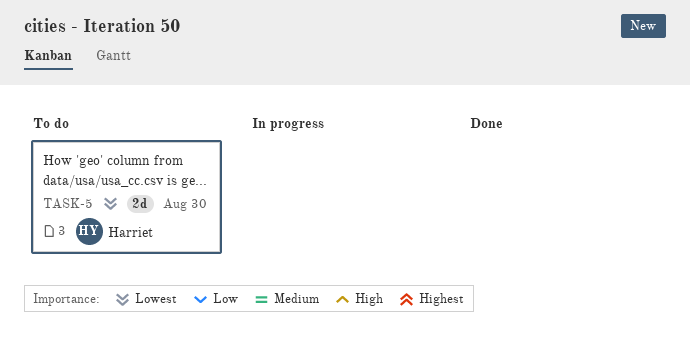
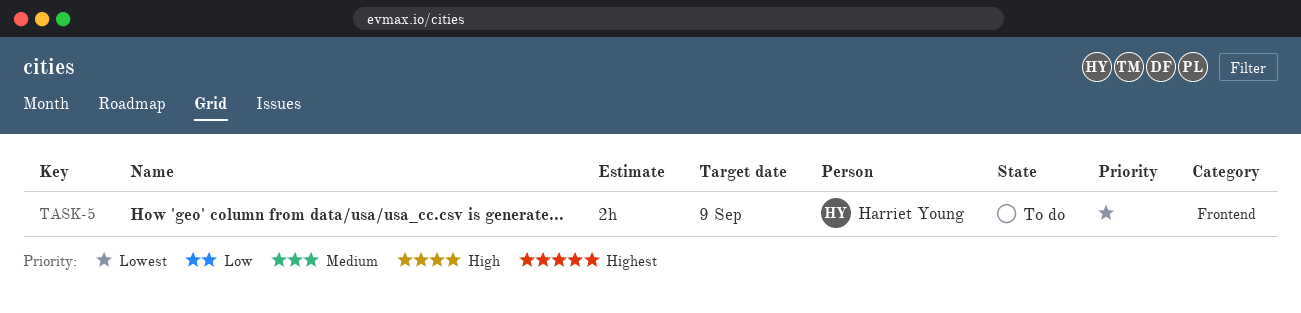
TASK-5, estimate: 2d -> 2h
TASK-5, due: Aug 30 -> Sep 9

